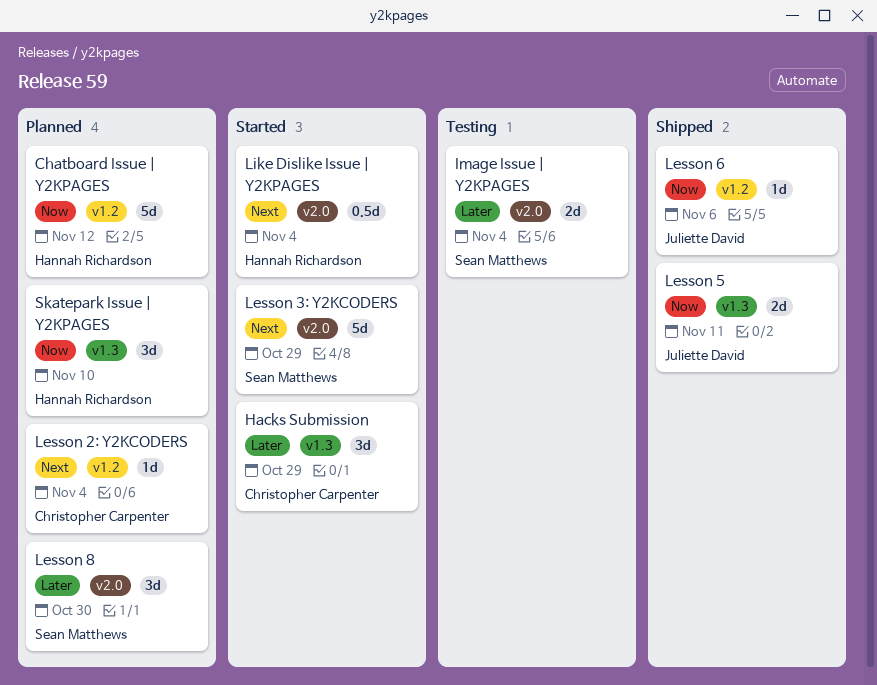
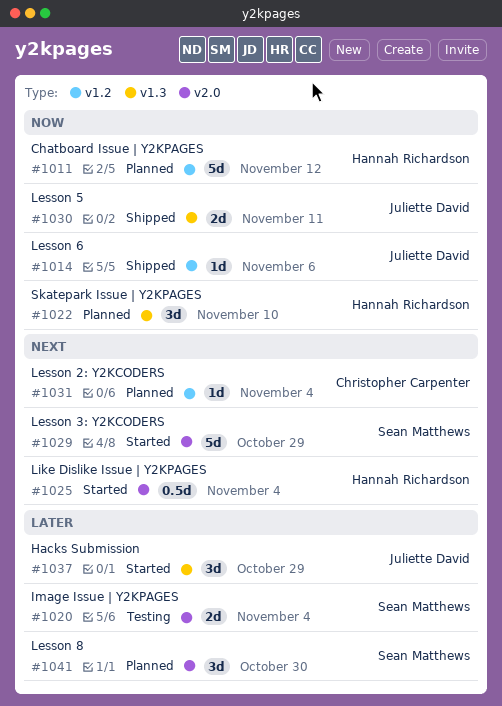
Hacks Submission, owner: Christopher Carpenter -> Juliette David

